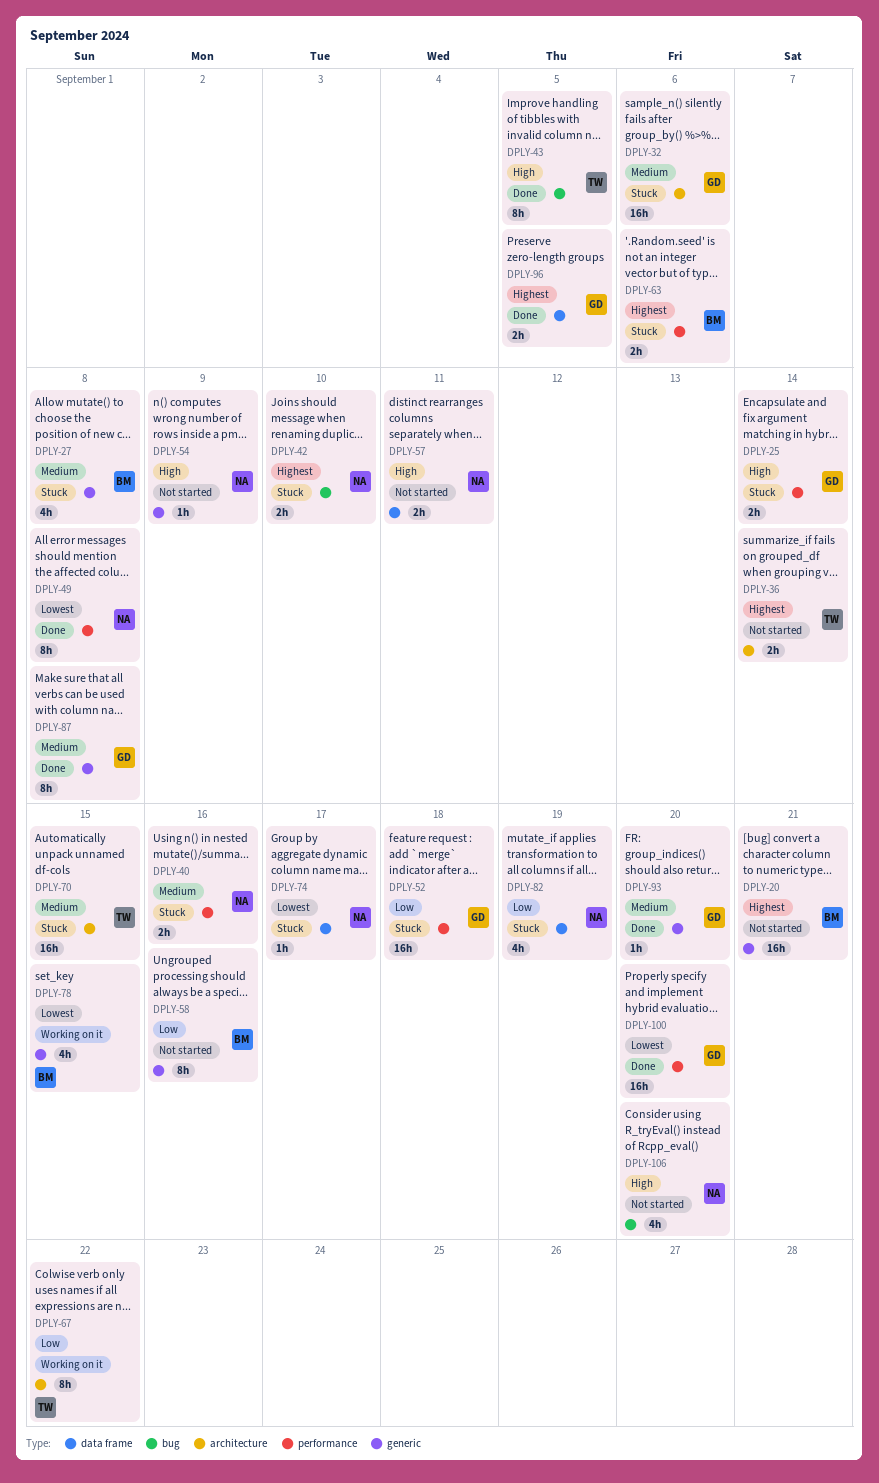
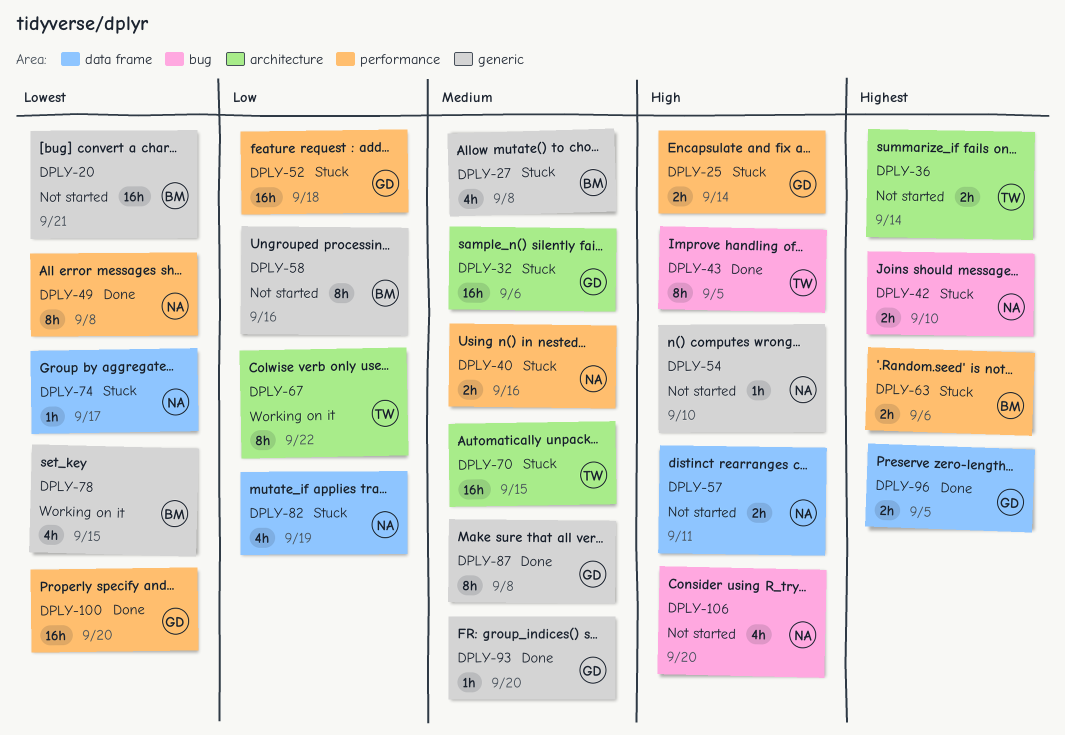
DPLY-20, priority: Highest -> Lowest
DPLY-54, due: Sep 9 -> Sep 10

